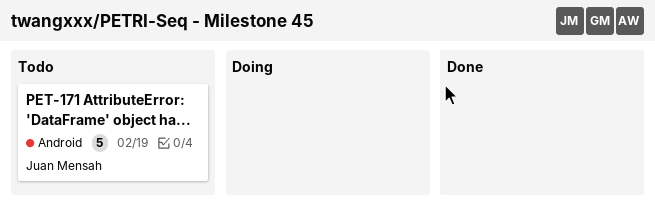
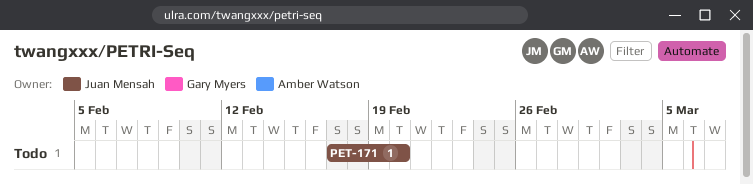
PET-171, estimate: 5 -> 1
PET-171, due: Feb 19 -> Feb 20

